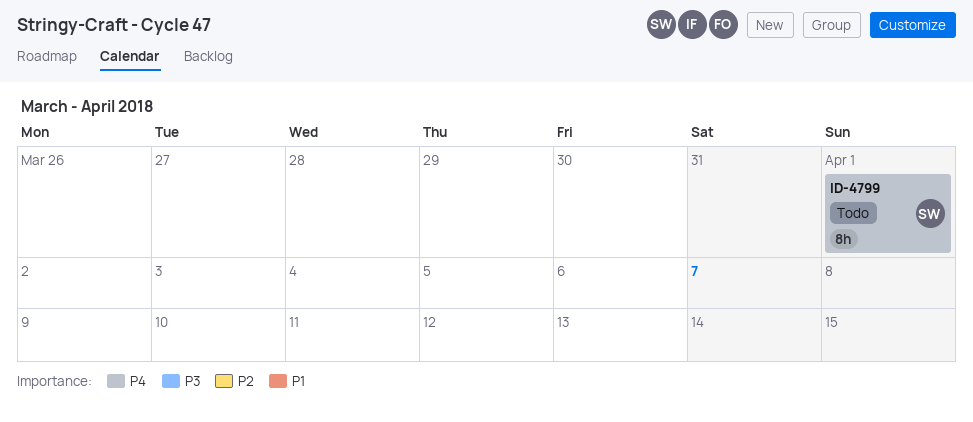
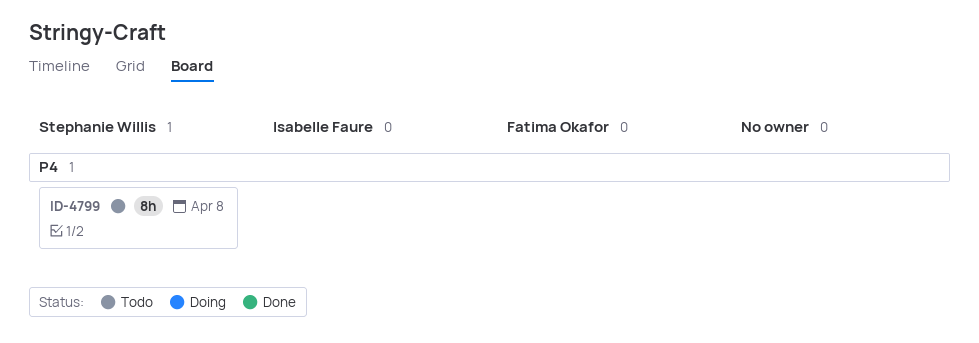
ID-4799, due: Apr 1 -> Apr 8

